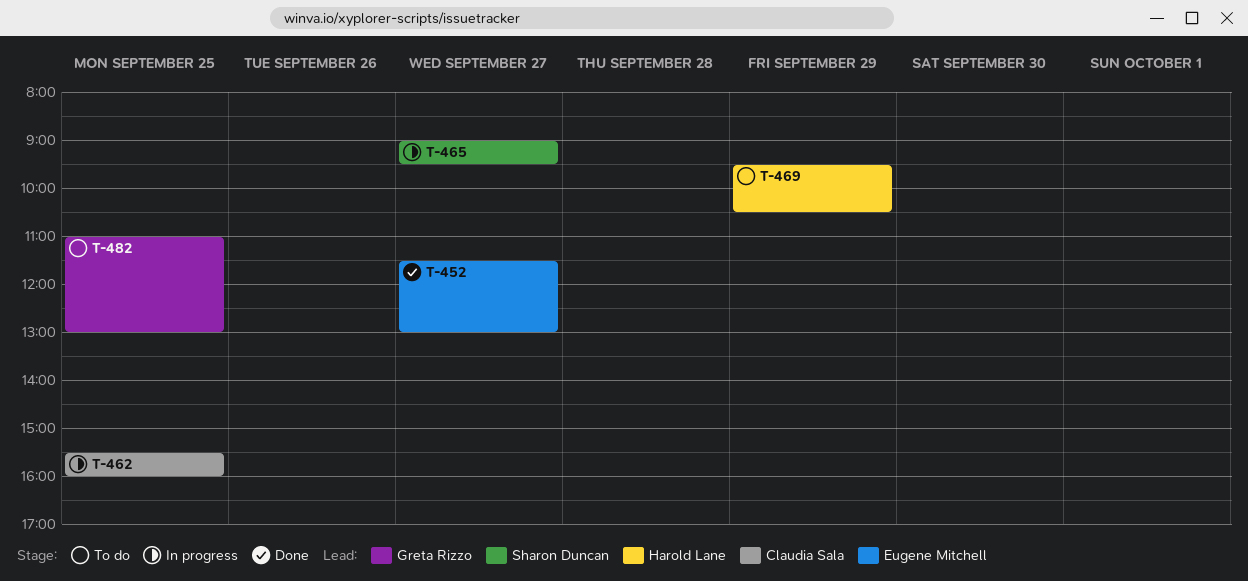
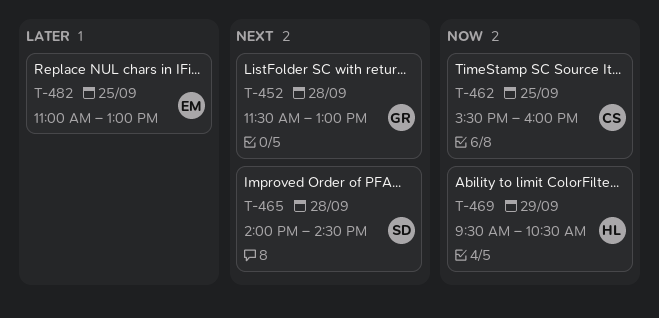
T-452, owner: Eugene Mitchell -> Greta Rizzo
T-452, day: Sep 27 -> Sep 28
T-465, day: Sep 27 -> Sep 28
T-465, begins: 09:00 -> 14:00
T-465, ends: 09:30 -> 14:30
T-482, owner: Greta Rizzo -> Eugene Mitchell

